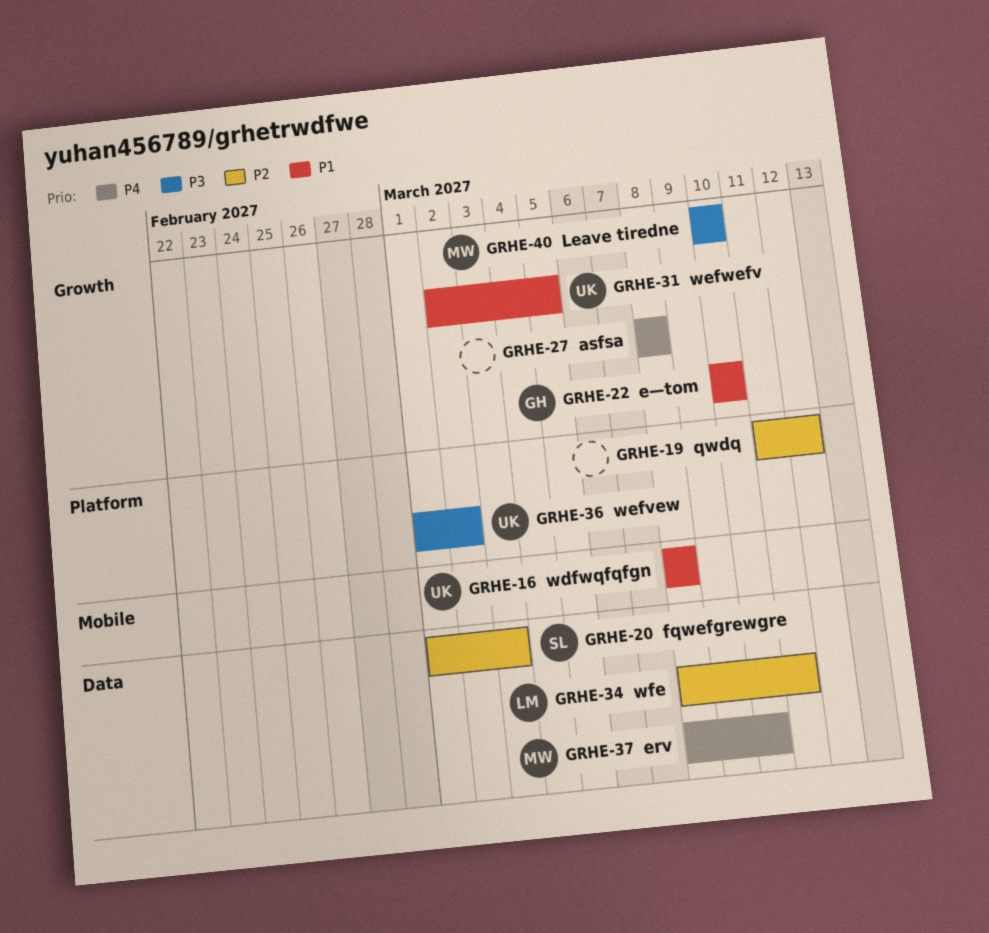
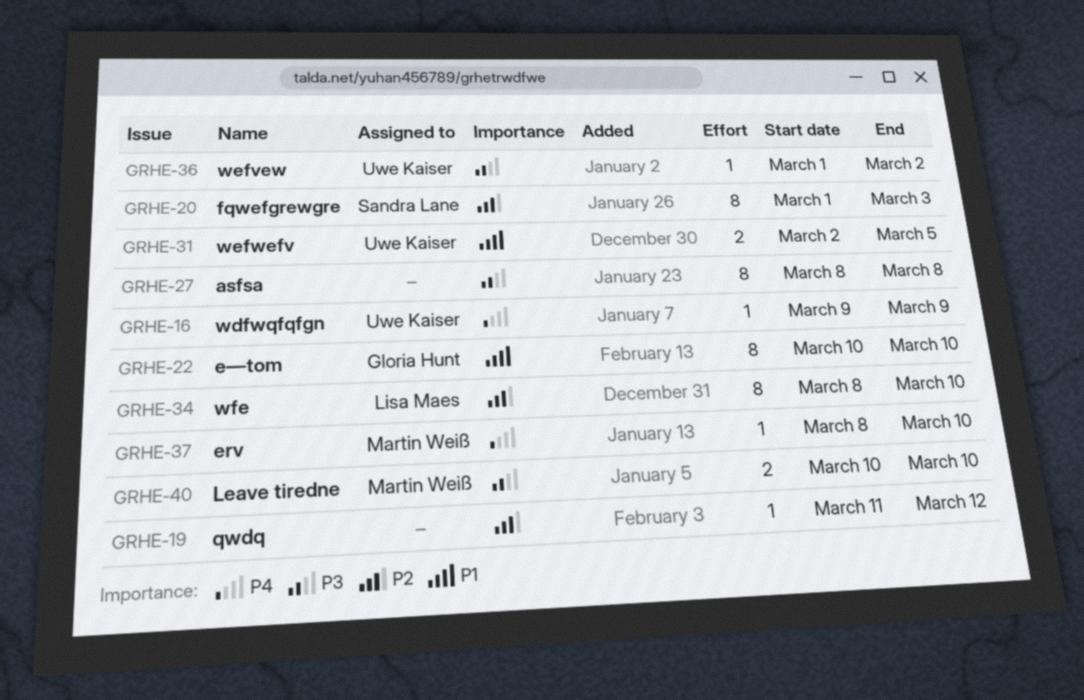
GRHE-16, priority: P1 -> P4
GRHE-16, start: Mar 8 -> Mar 9
GRHE-16, due: Mar 8 -> Mar 9
GRHE-27, priority: P4 -> P3
GRHE-34, due: Mar 11 -> Mar 10

